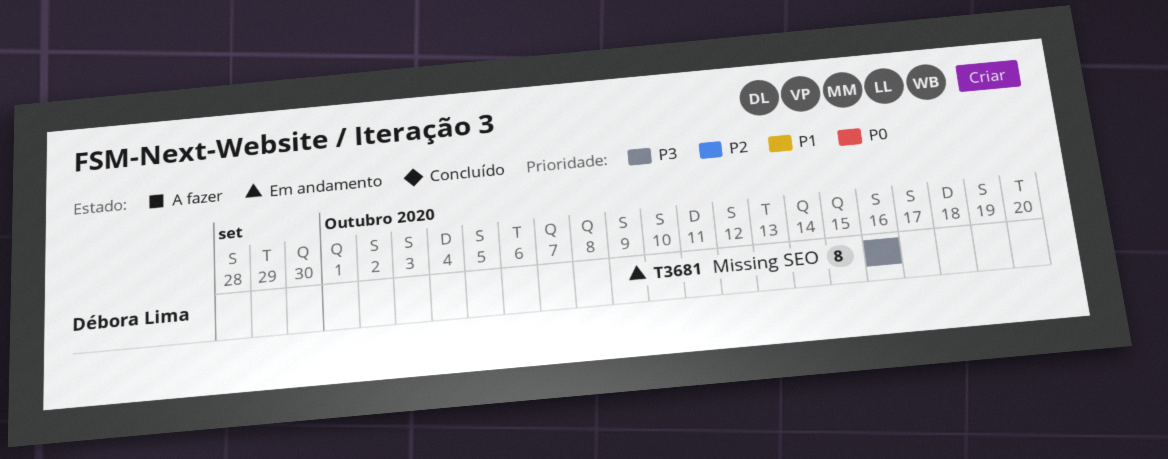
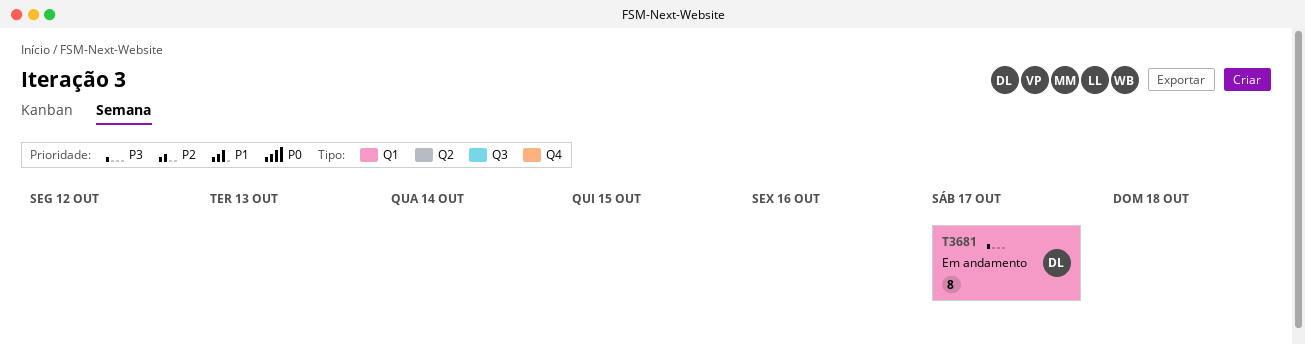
T3681, due: Oct 16 -> Oct 17

